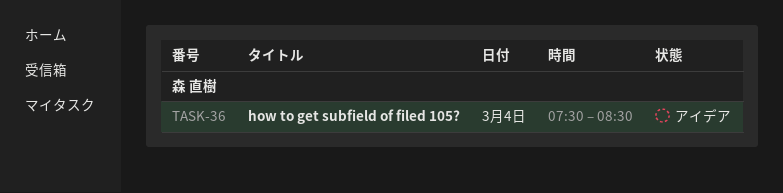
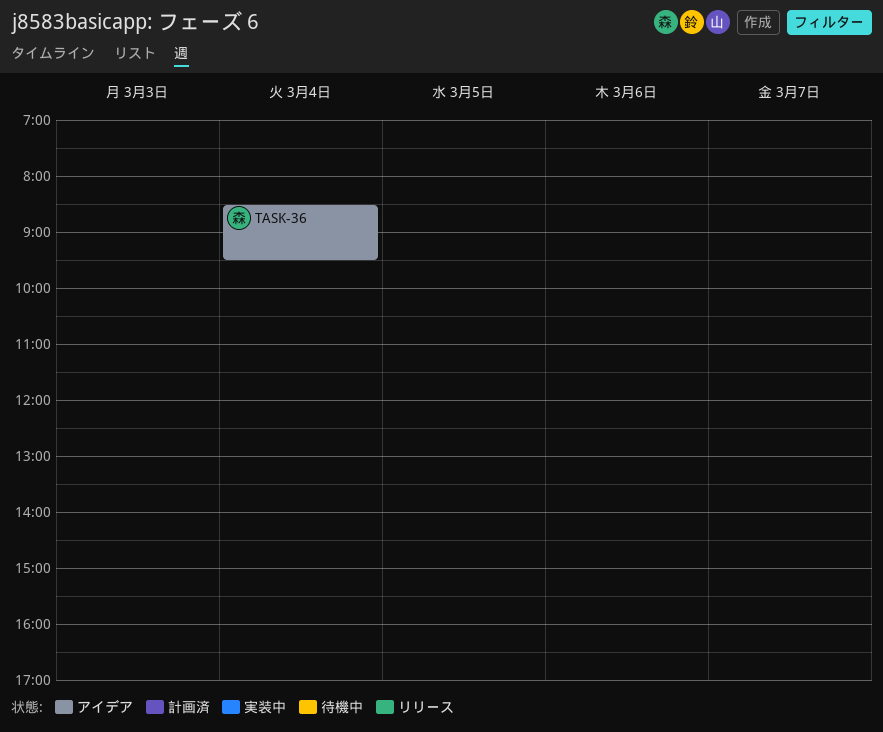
TASK-36, begins: 07:30 -> 08:30
TASK-36, ends: 08:30 -> 09:30

